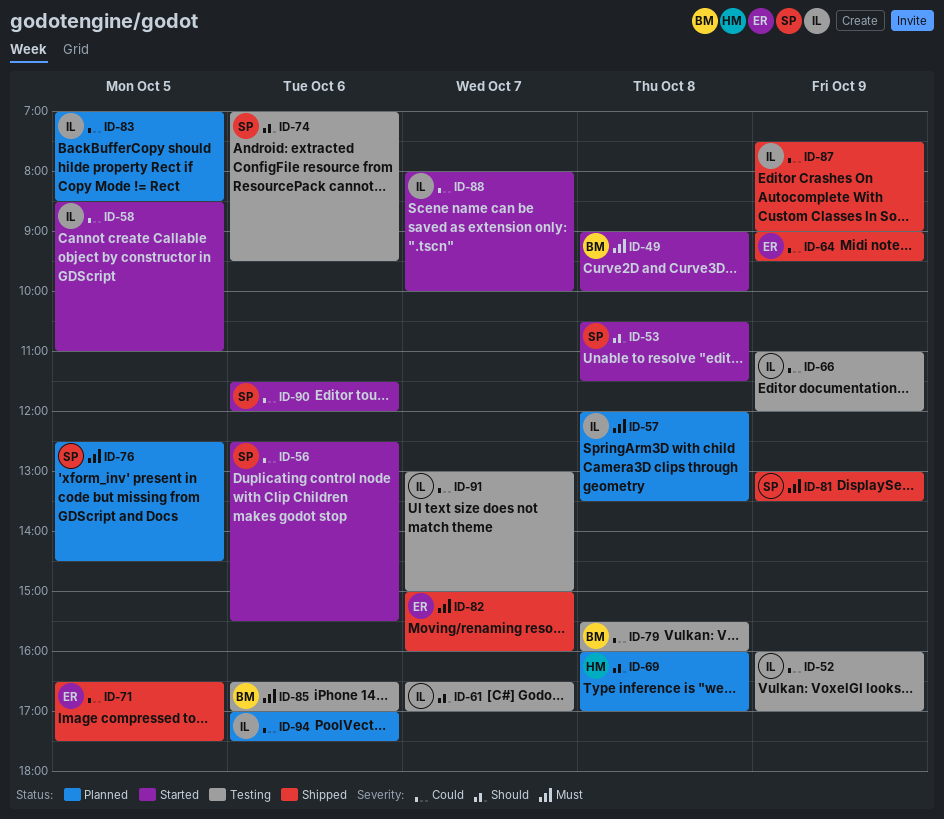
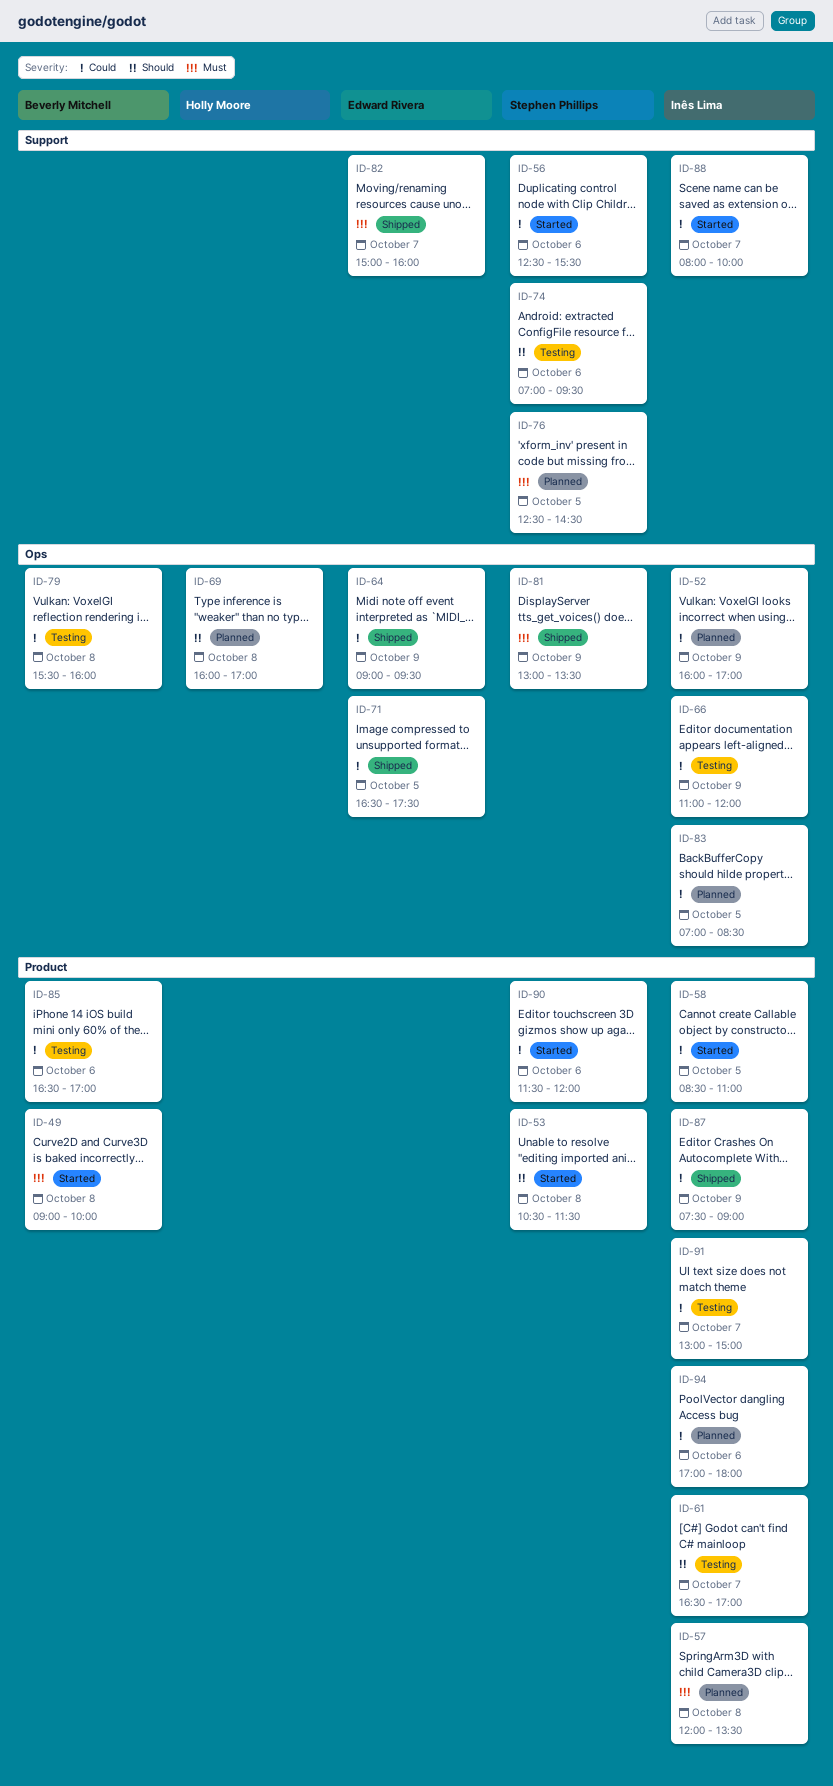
ID-52, status: Testing -> Planned
ID-85, priority: Must -> Could
ID-94, ends: 17:30 -> 18:00

